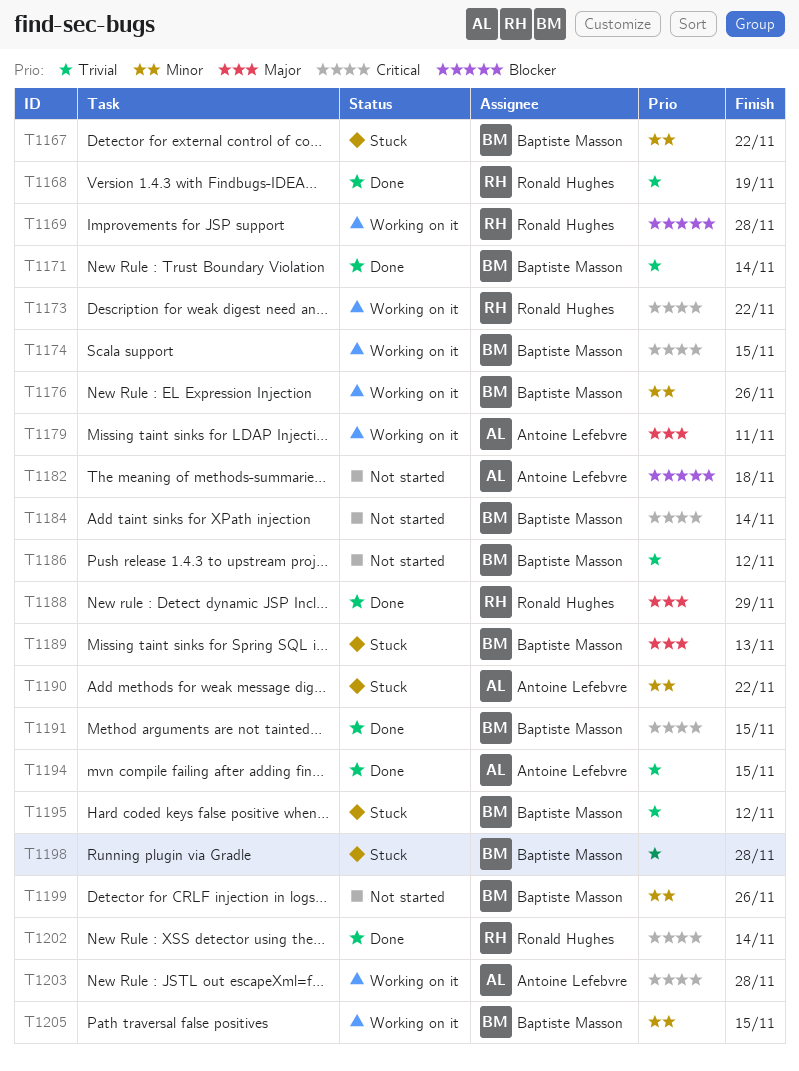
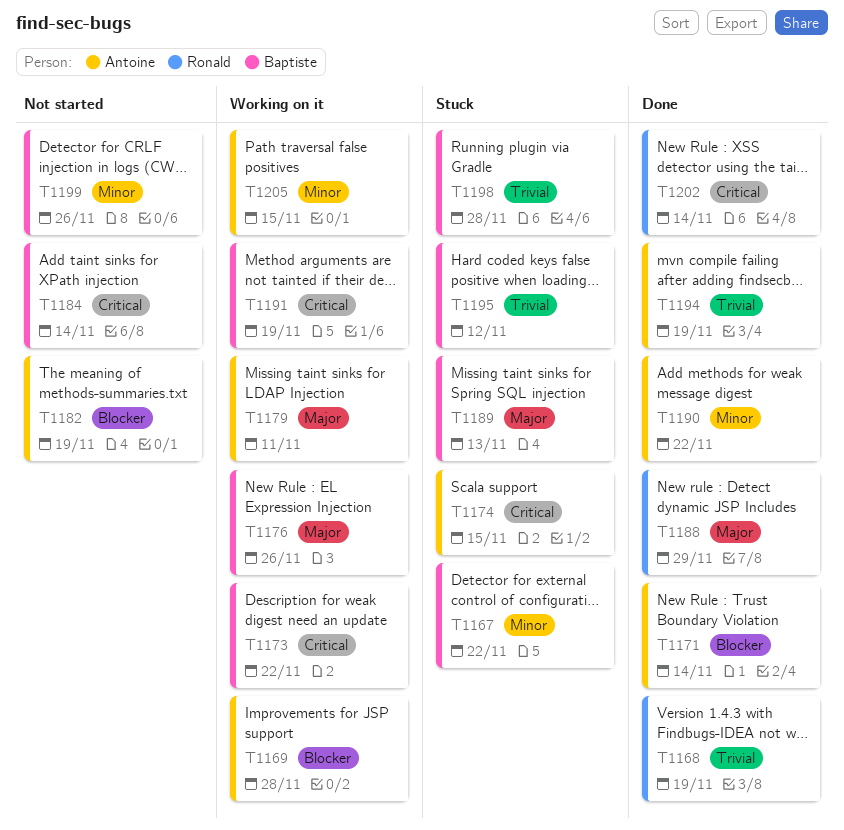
T1169, owner: Ronald Hughes -> Antoine Lefebvre
T1171, owner: Baptiste Masson -> Antoine Lefebvre
T1171, priority: Trivial -> Blocker
T1173, owner: Ronald Hughes -> Baptiste Masson
T1174, status: Working on it -> Stuck
T1174, owner: Baptiste Masson -> Antoine Lefebvre
T1176, priority: Minor -> Major
T1182, due: Nov 18 -> Nov 19
T1186: present -> none
T1190, status: Stuck -> Done
T1191, status: Done -> Working on it
T1191, due: Nov 15 -> Nov 19
T1194, due: Nov 15 -> Nov 19
T1203: present -> none
T1205, owner: Baptiste Masson -> Antoine Lefebvre

